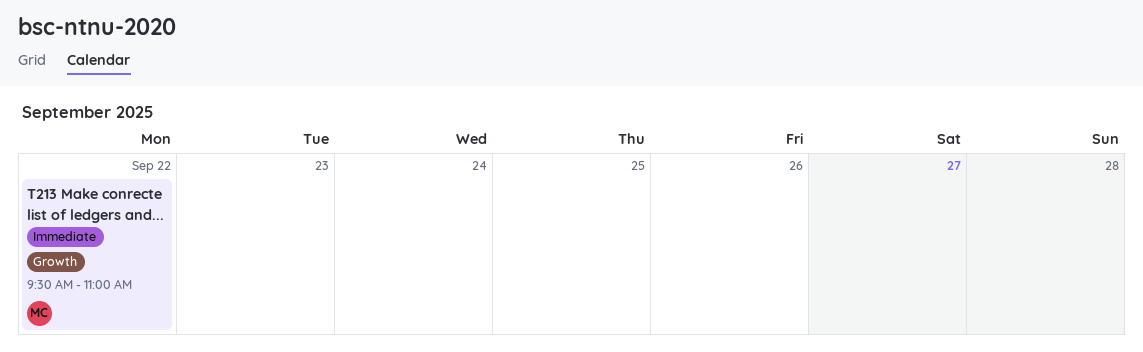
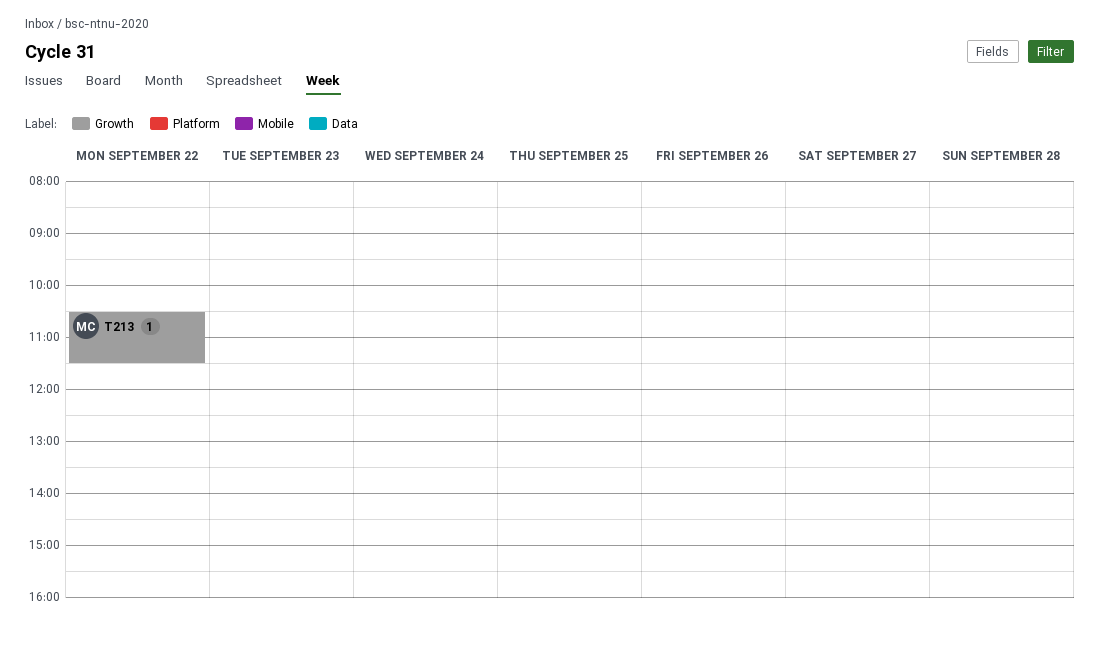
T213, begins: 09:30 -> 10:30
T213, ends: 11:00 -> 11:30

